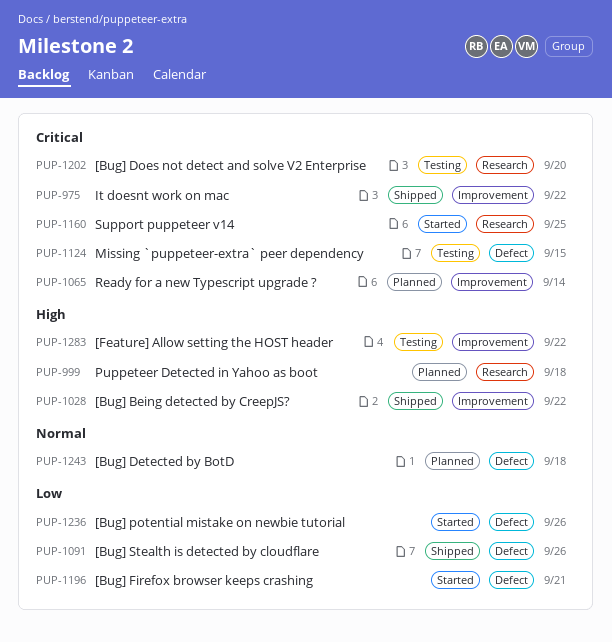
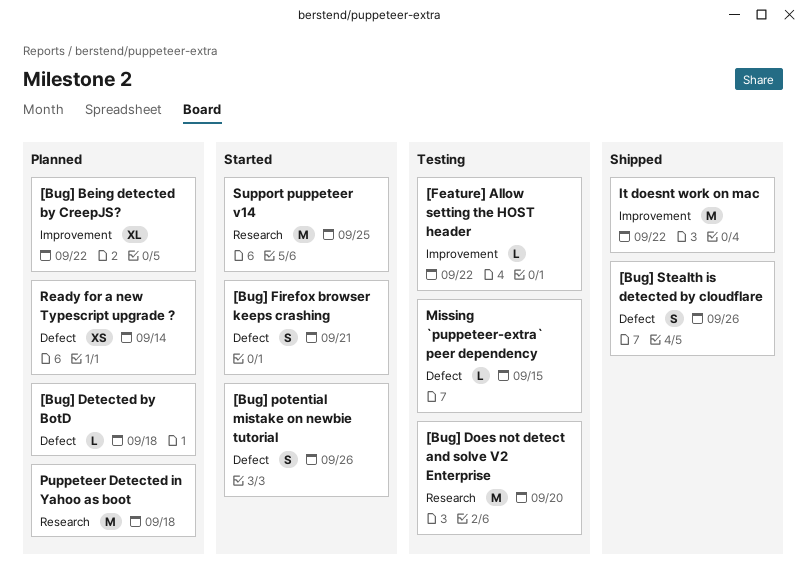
[Bug] Being detected by CreepJS?, status: Shipped -> Planned
Ready for a new Typescript upgrade ?, label: Improvement -> Defect

